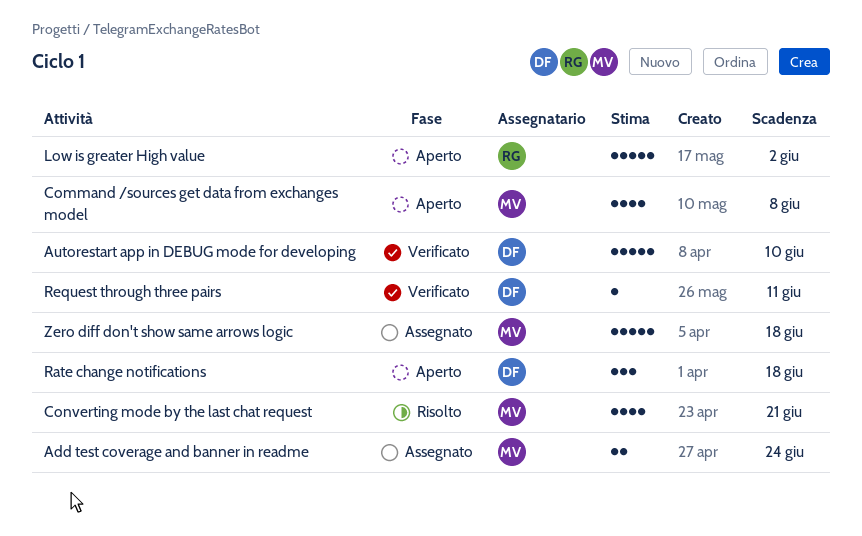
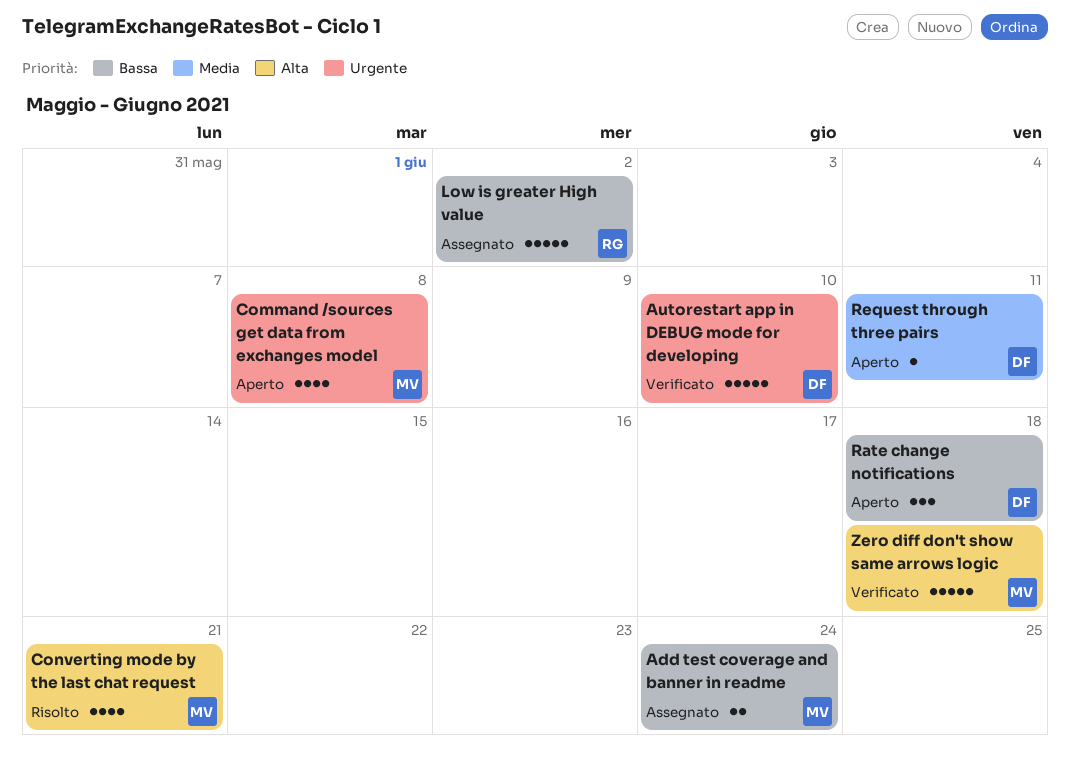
Low is greater High value, status: Aperto -> Assegnato
Request through three pairs, status: Verificato -> Aperto
Zero diff don't show same arrows logic, status: Assegnato -> Verificato

